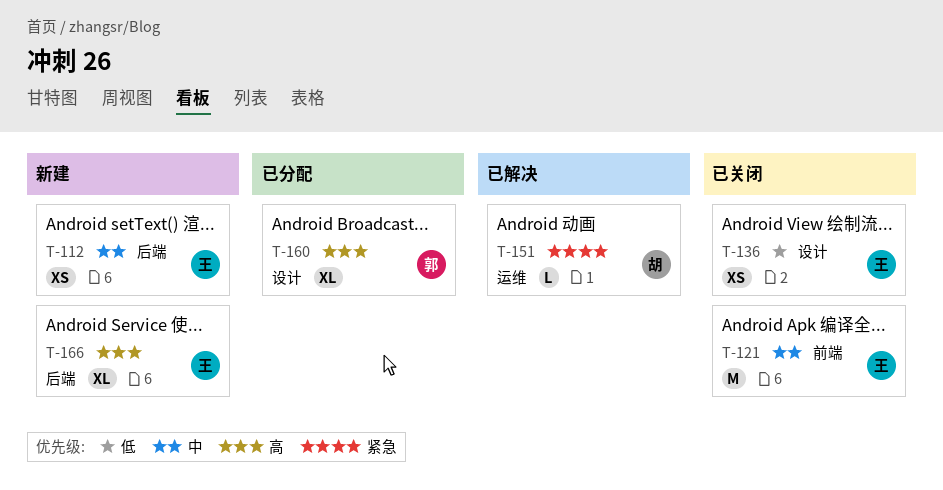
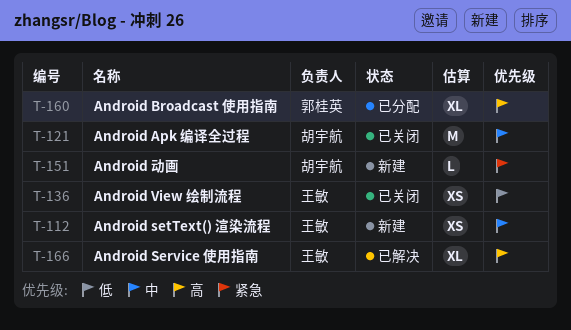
T-121, owner: 王敏 -> 胡宇航
T-151, status: 已解决 -> 新建
T-166, status: 新建 -> 已解决

